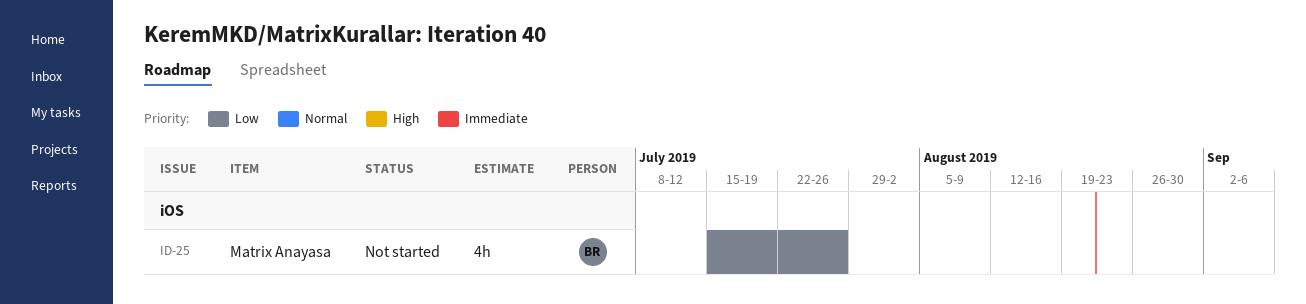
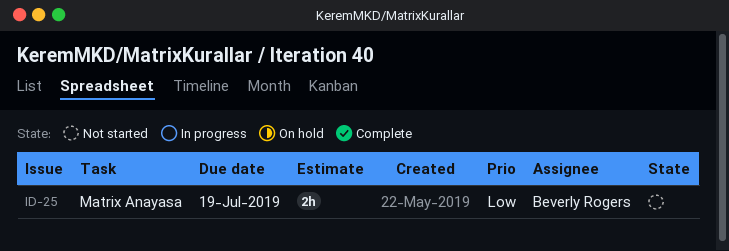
ID-25, estimate: 4h -> 2h
ID-25, due: Jul 26 -> Jul 19

